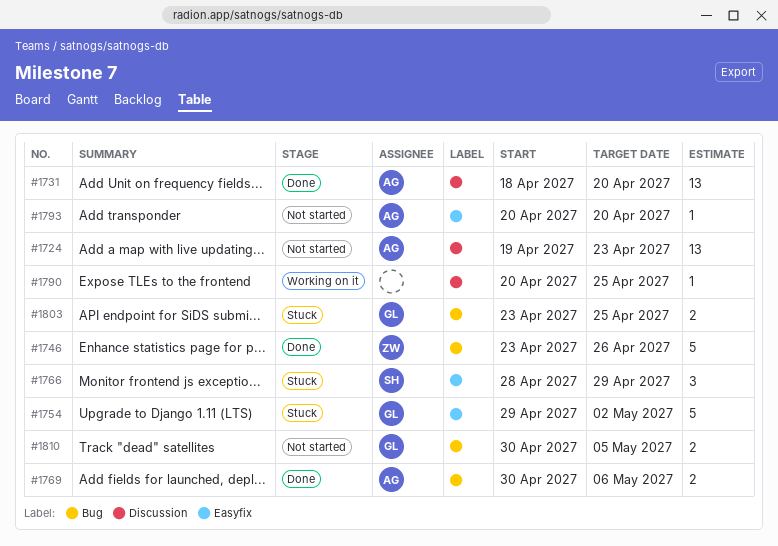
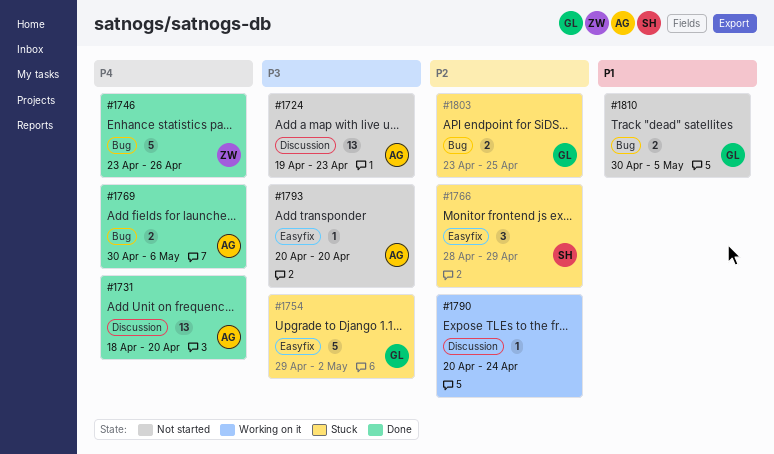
#1790, due: Apr 25 -> Apr 24

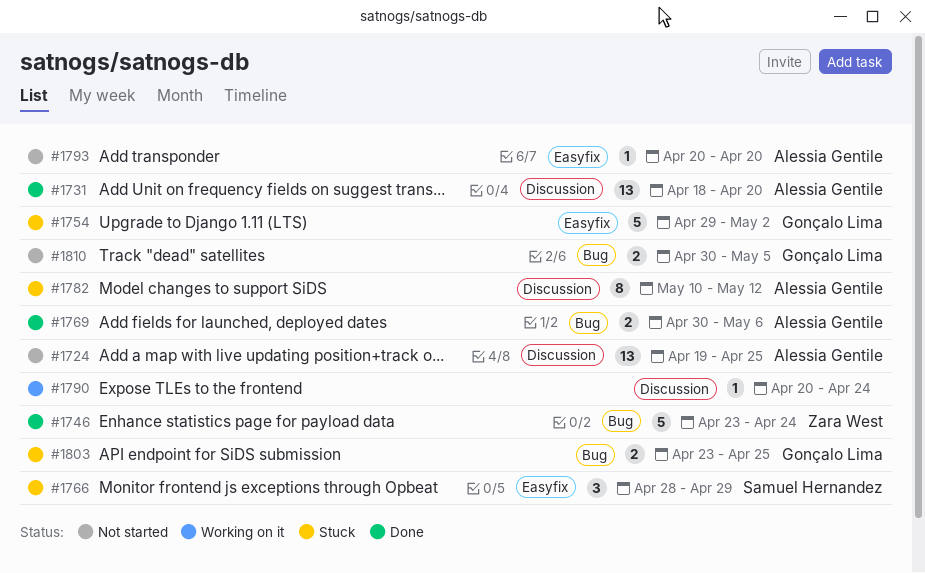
#1724, due: Apr 23 -> Apr 25
#1746, due: Apr 26 -> Apr 24
#1782: none -> present

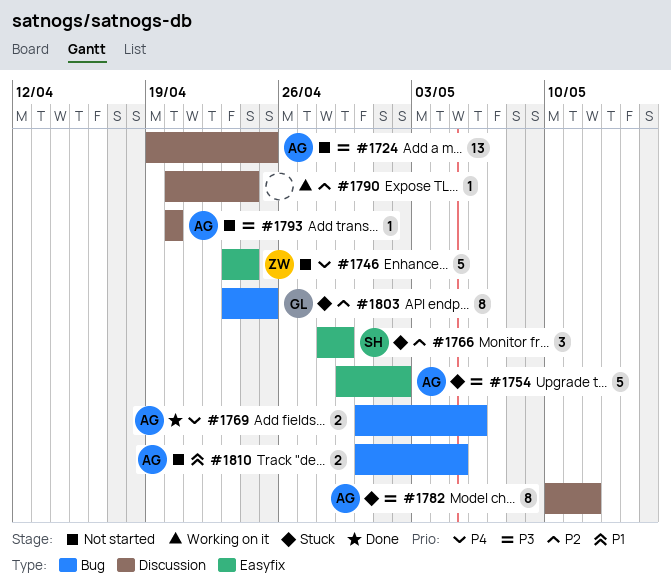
#1731: present -> none
#1746, status: Done -> Not started
#1746, label: Bug -> Easyfix
#1754, owner: Gonçalo Lima -> Alessia Gentile
#1793, label: Easyfix -> Discussion
#1803, estimate: 2 -> 8
#1810, owner: Gonçalo Lima -> Alessia Gentile

